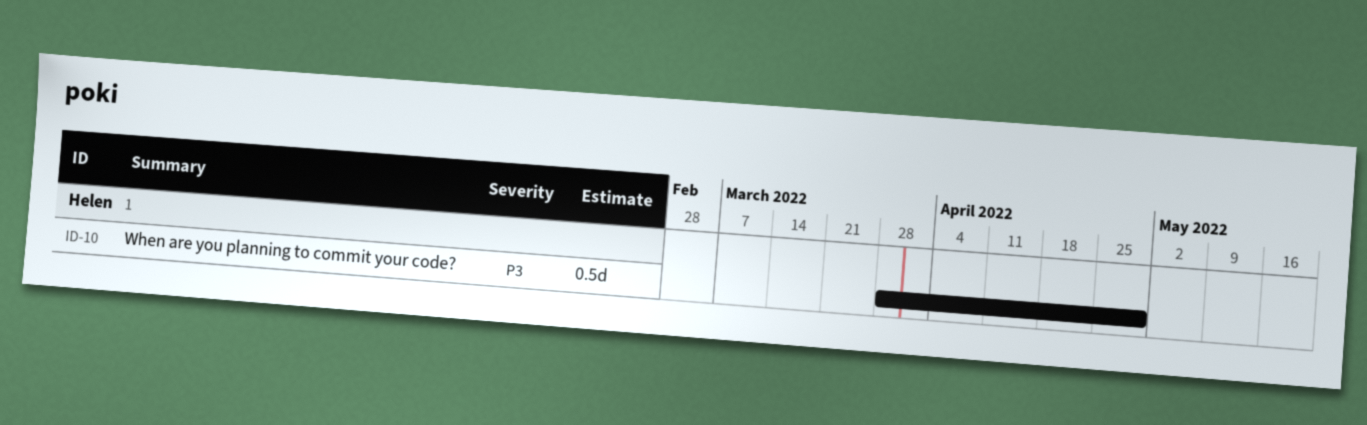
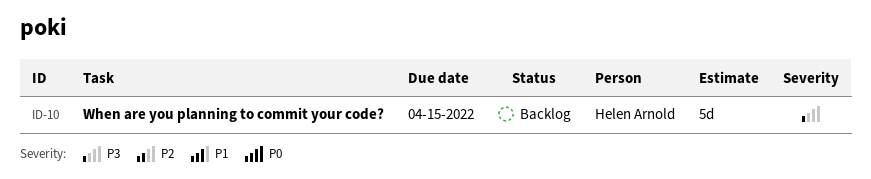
ID-10, estimate: 0.5d -> 5d
ID-10, due: Apr 29 -> Apr 15

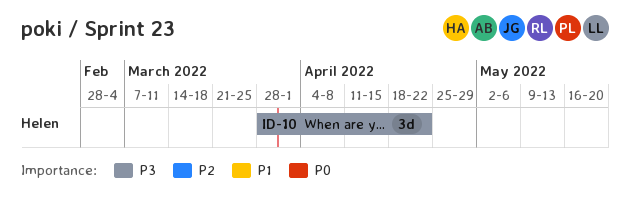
ID-10, estimate: 5d -> 3d
ID-10, due: Apr 15 -> Apr 22

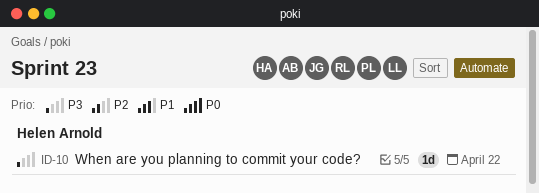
ID-10, estimate: 3d -> 1d

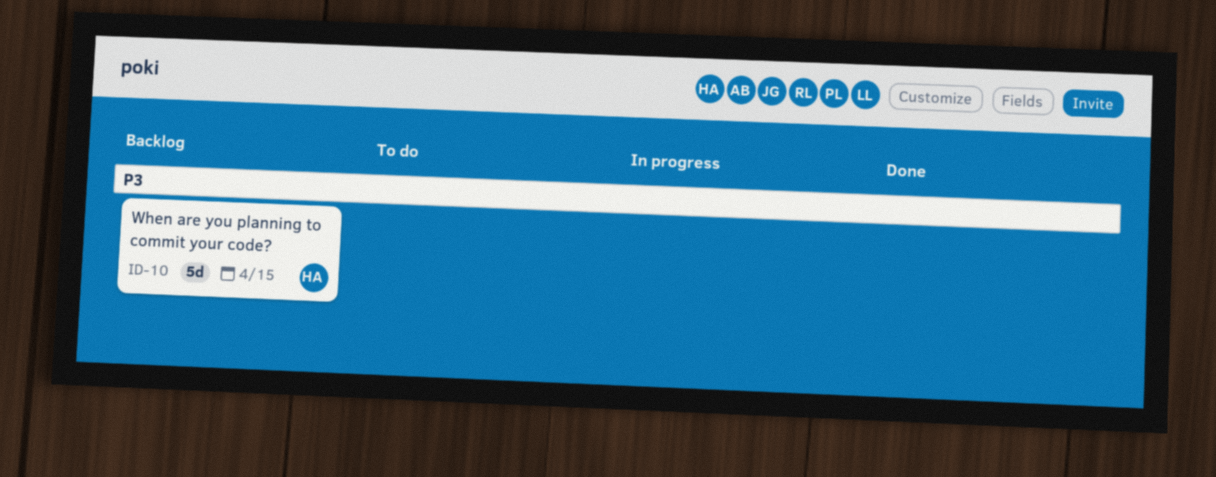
ID-10, estimate: 1d -> 5d
ID-10, due: Apr 22 -> Apr 15

